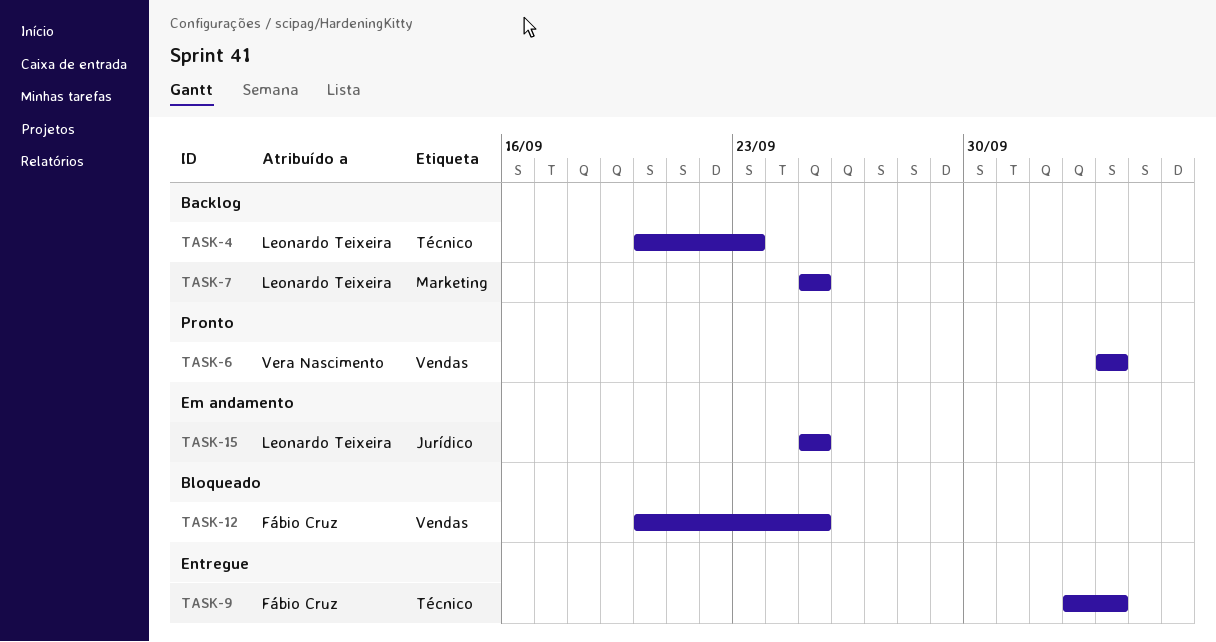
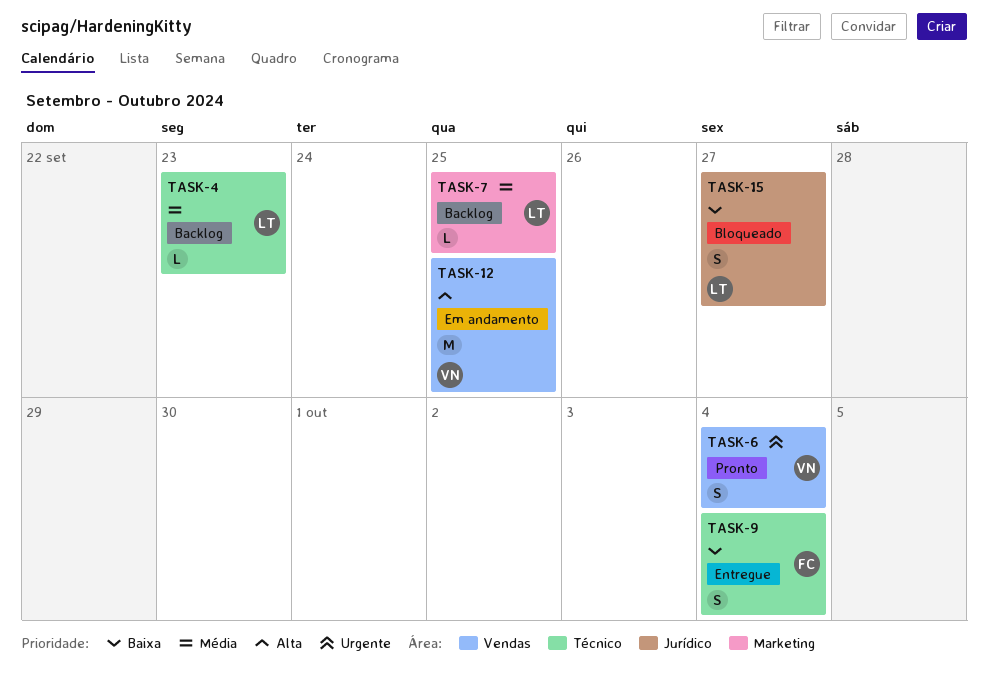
TASK-12, status: Bloqueado -> Em andamento
TASK-12, owner: Fábio Cruz -> Vera Nascimento
TASK-15, status: Em andamento -> Bloqueado
TASK-15, due: Sep 25 -> Sep 27

